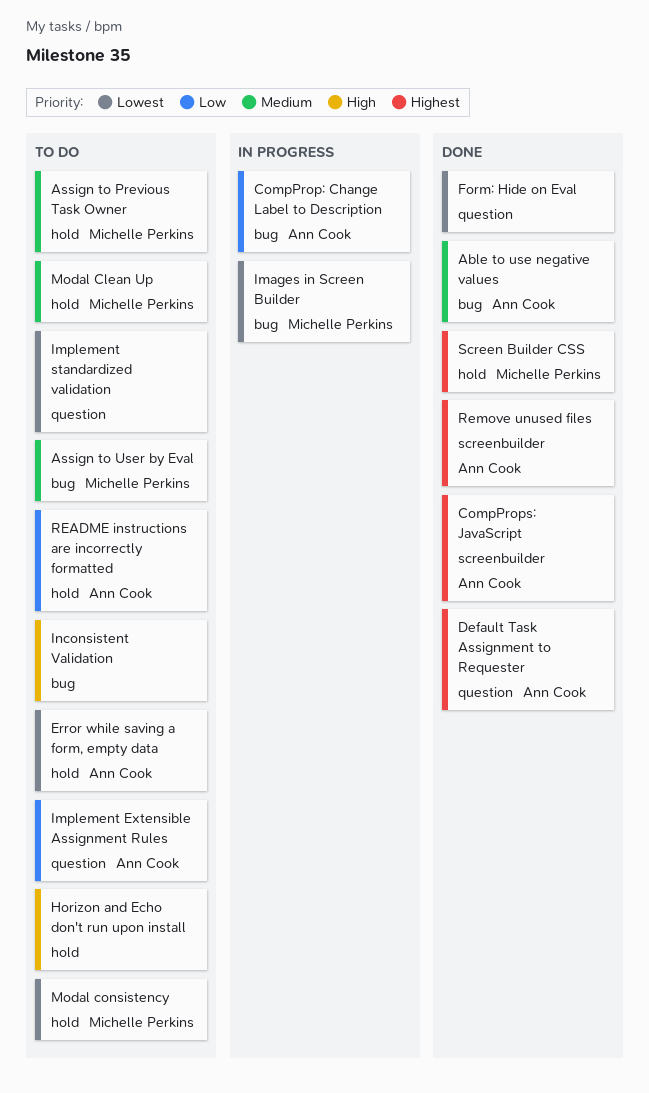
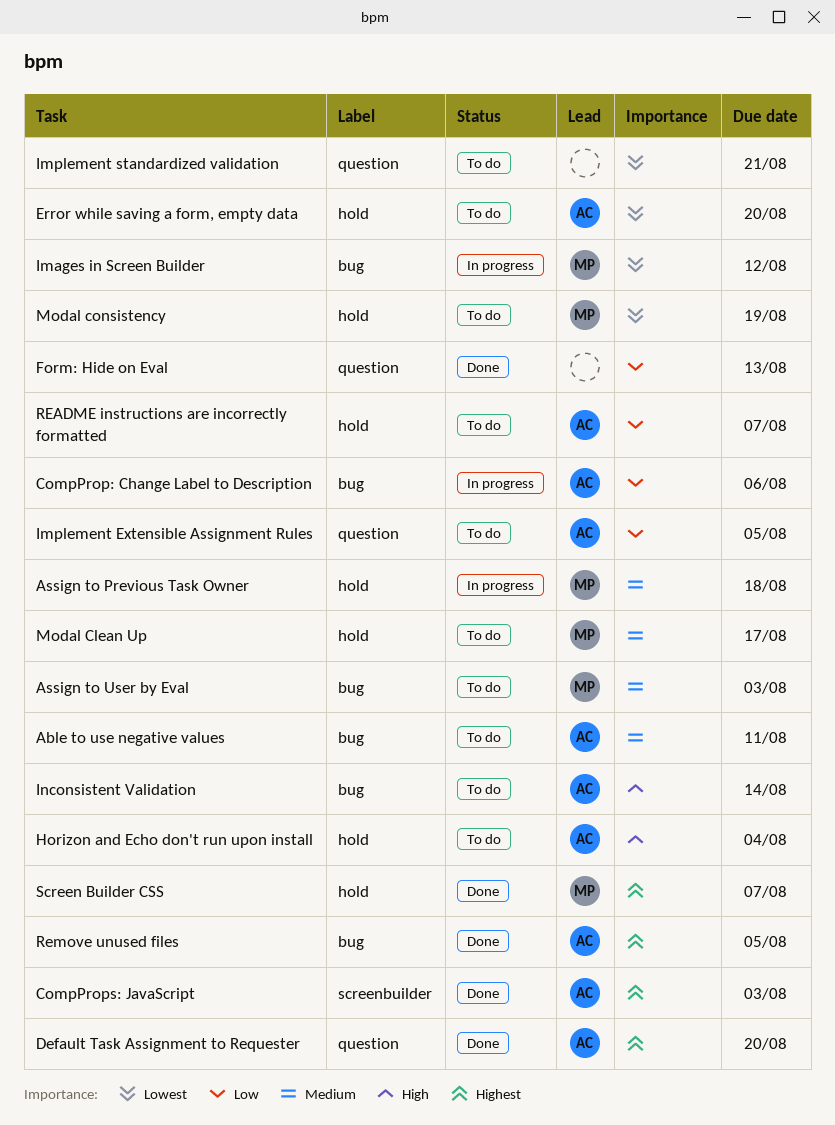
Able to use negative values, status: Done -> To do
Assign to Previous Task Owner, status: To do -> In progress
Form: Hide on Eval, priority: Lowest -> Low
Horizon and Echo don't run upon install, owner: none -> Ann Cook
Inconsistent Validation, owner: none -> Ann Cook
Remove unused files, label: screenbuilder -> bug

